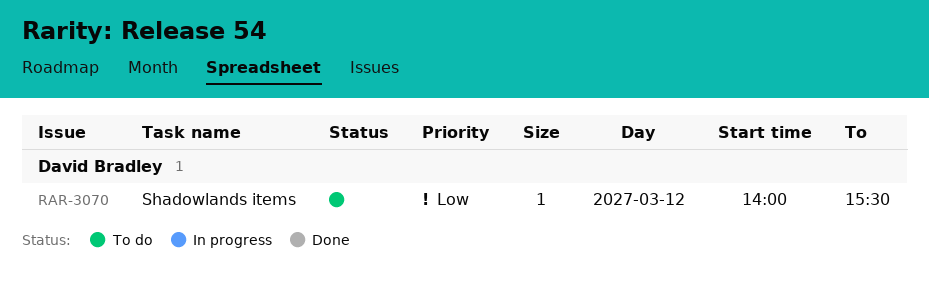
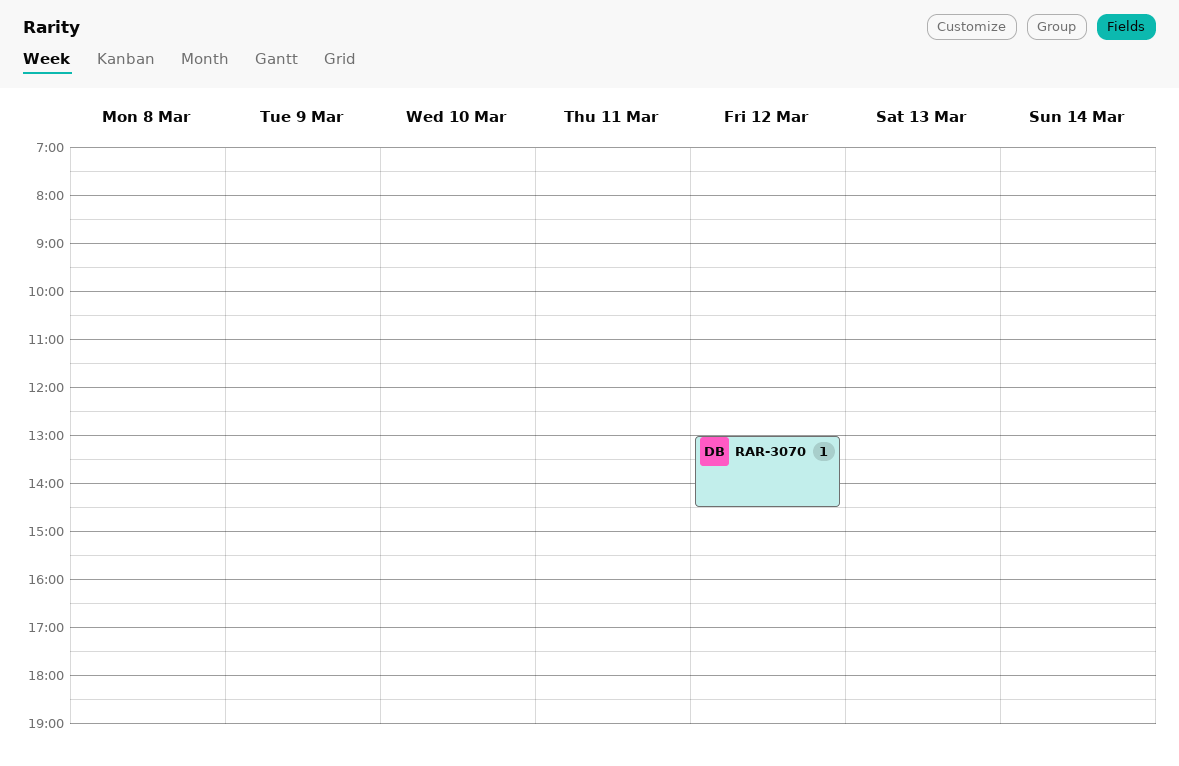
RAR-3070, begins: 14:00 -> 13:00
RAR-3070, ends: 15:30 -> 14:30

